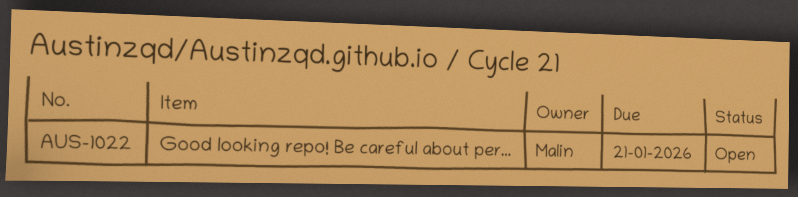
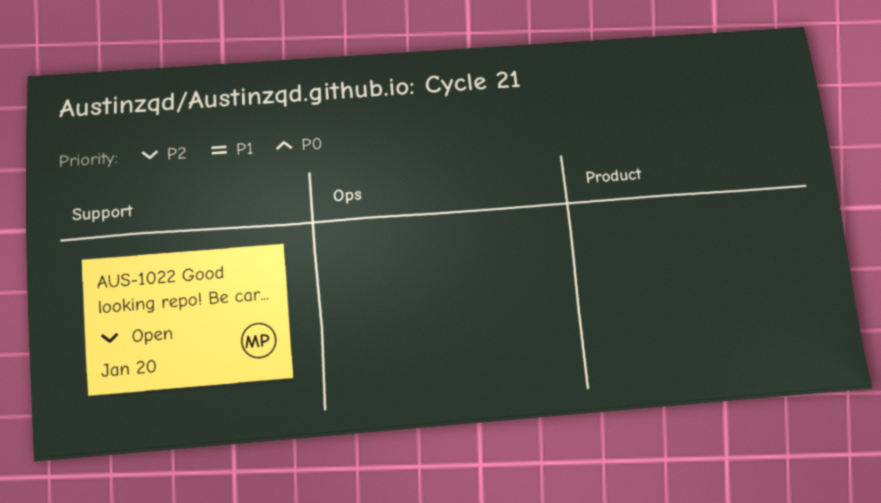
AUS-1022, due: Jan 21 -> Jan 20

